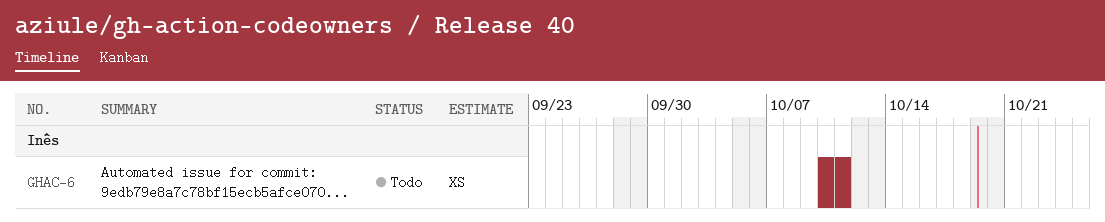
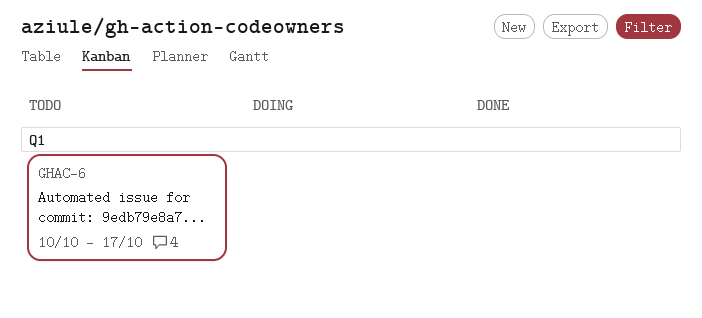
GHAC-6, due: Oct 11 -> Oct 17

